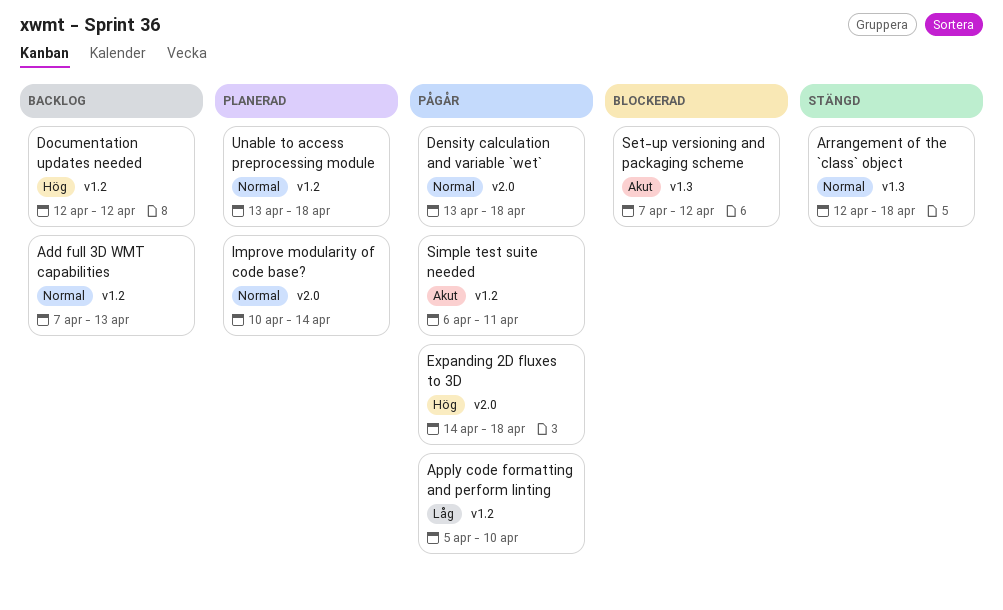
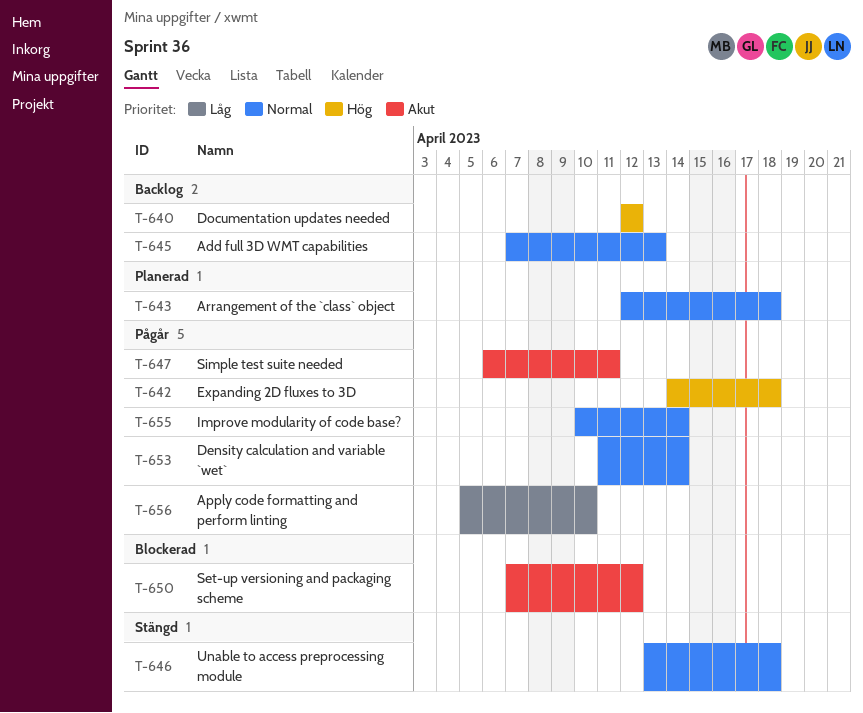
Arrangement of the `class` object, status: Stängd -> Planerad
Density calculation and variable `wet`, start: Apr 13 -> Apr 11
Density calculation and variable `wet`, due: Apr 18 -> Apr 14
Improve modularity of code base?, status: Planerad -> Pågår
Unable to access preprocessing module, status: Planerad -> Stängd

